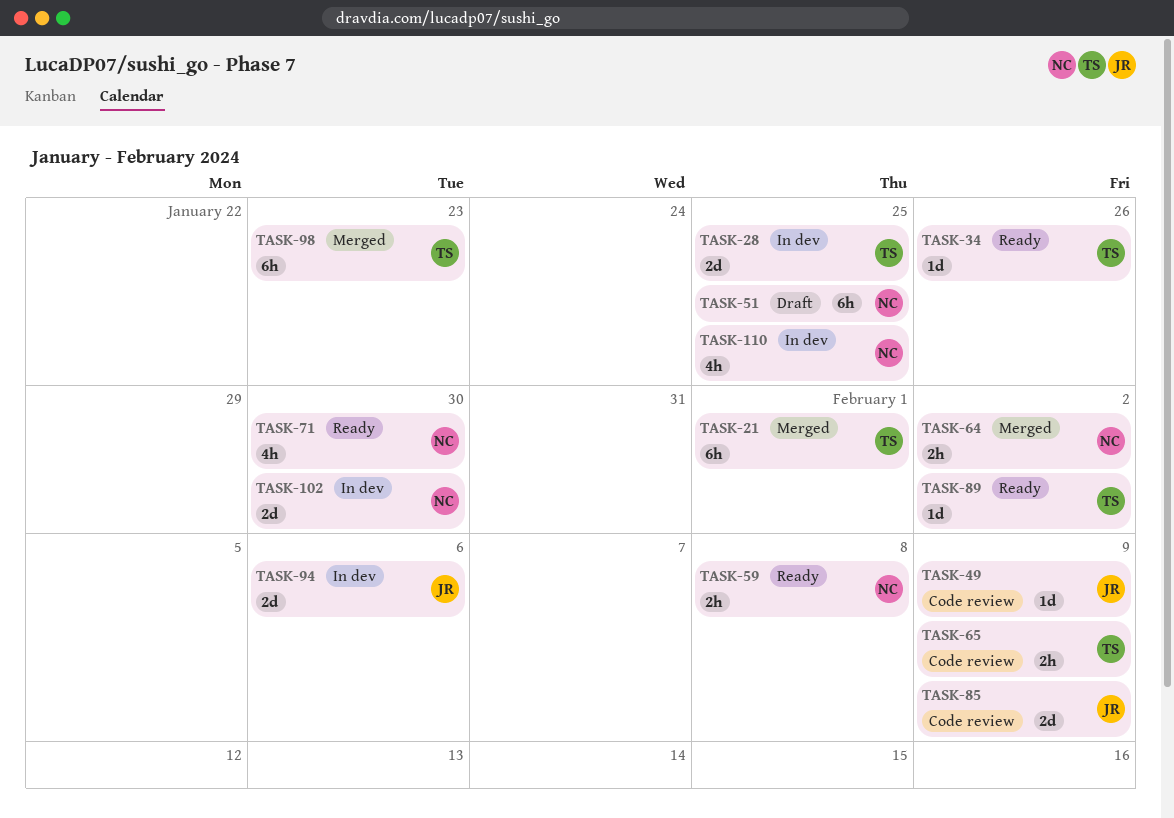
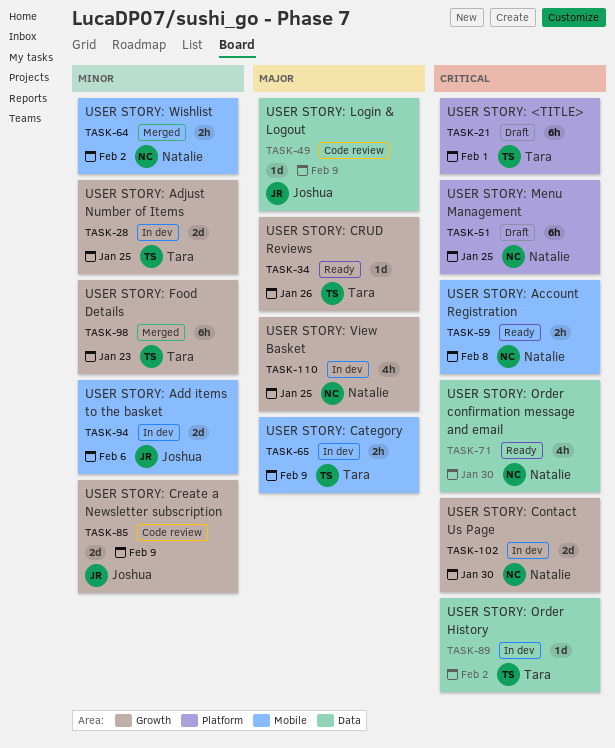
TASK-21, status: Merged -> Draft
TASK-65, status: Code review -> In dev
TASK-89, status: Ready -> In dev

